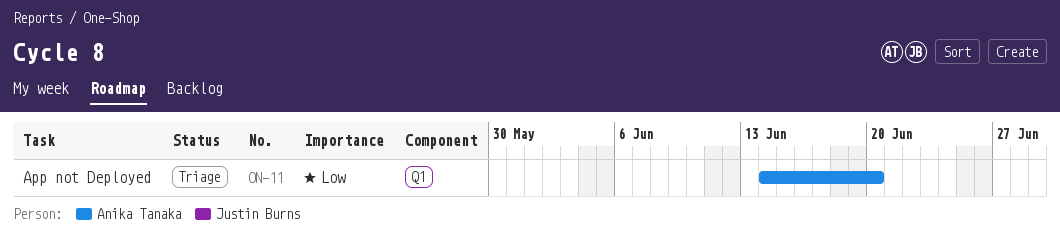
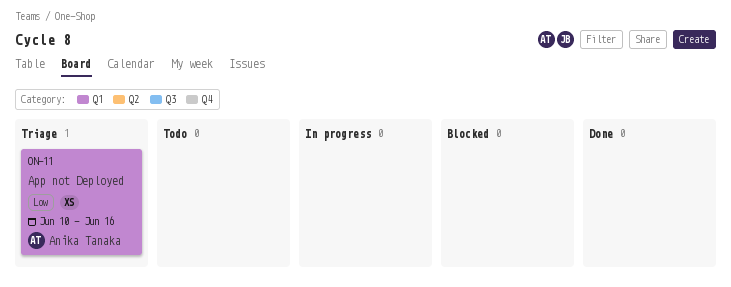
ON-11, start: Jun 14 -> Jun 10
ON-11, due: Jun 20 -> Jun 16

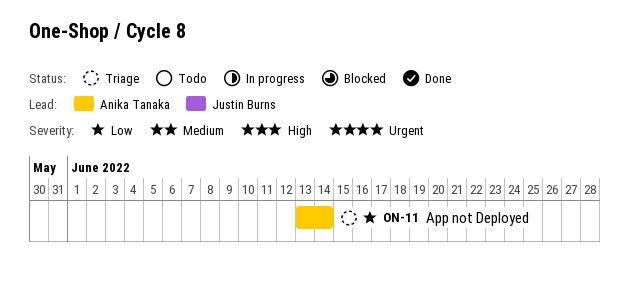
ON-11, start: Jun 10 -> Jun 13
ON-11, due: Jun 16 -> Jun 14

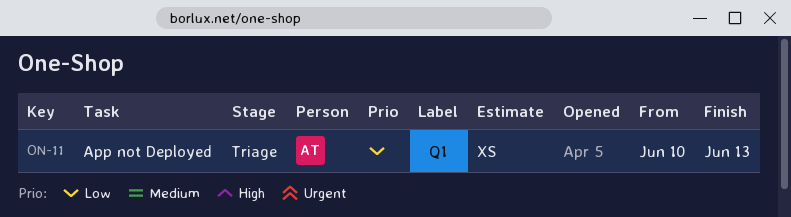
ON-11, start: Jun 13 -> Jun 10
ON-11, due: Jun 14 -> Jun 13

